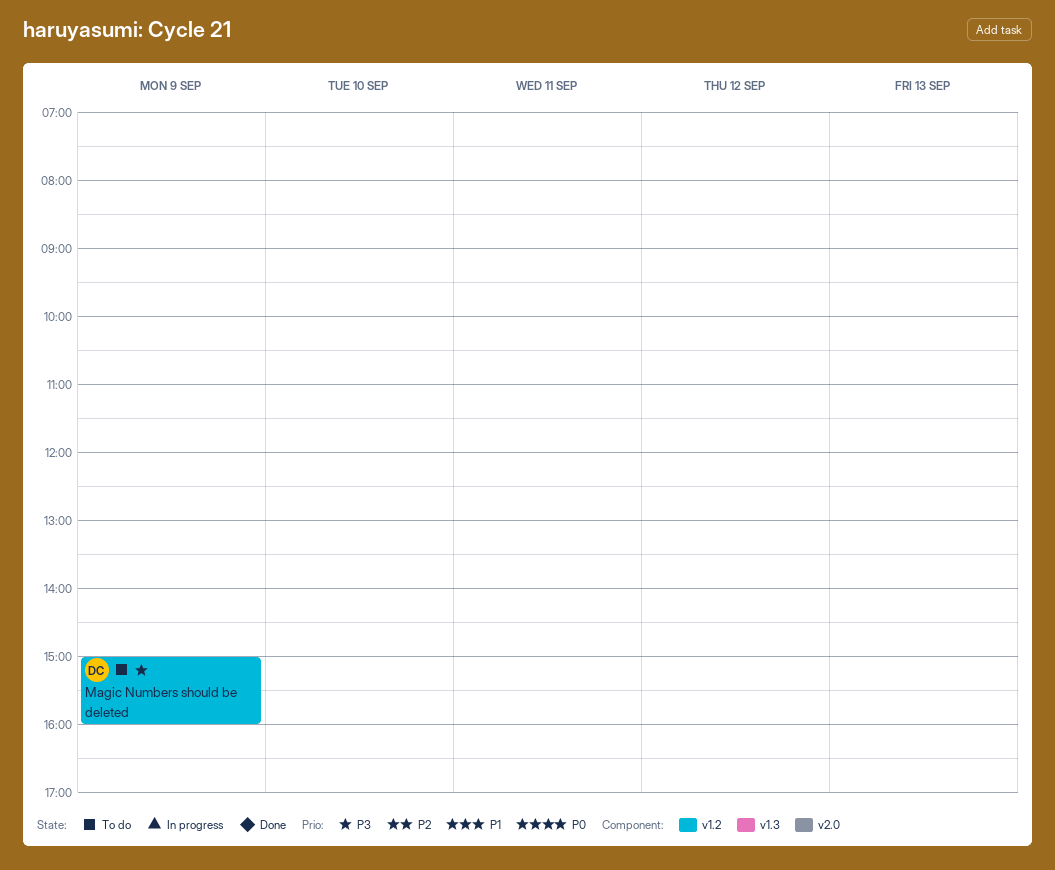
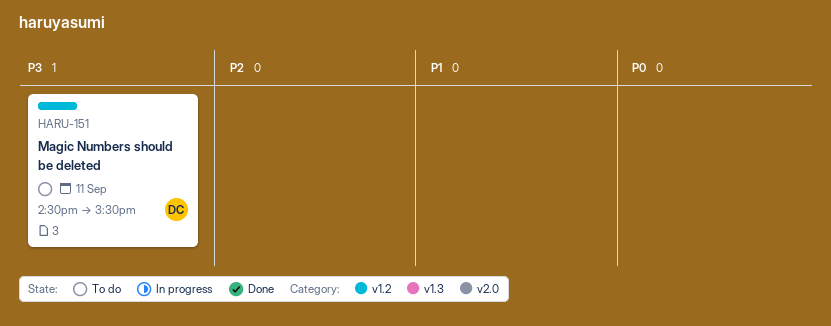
Magic Numbers should be deleted, day: Sep 9 -> Sep 11
Magic Numbers should be deleted, begins: 15:00 -> 14:30
Magic Numbers should be deleted, ends: 16:00 -> 15:30

